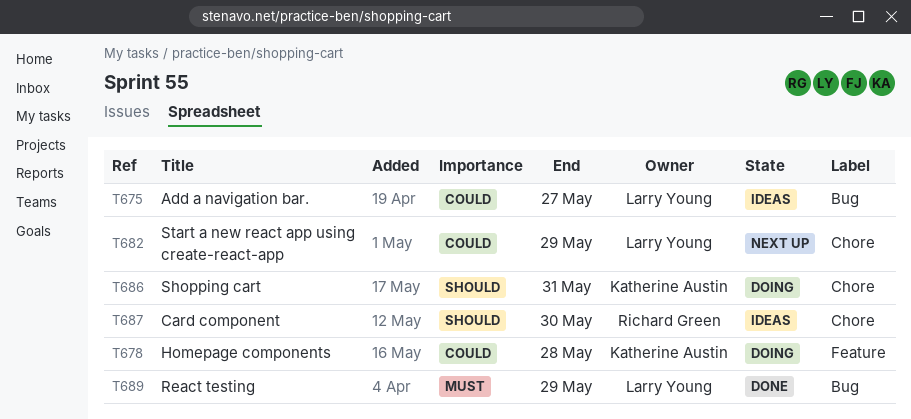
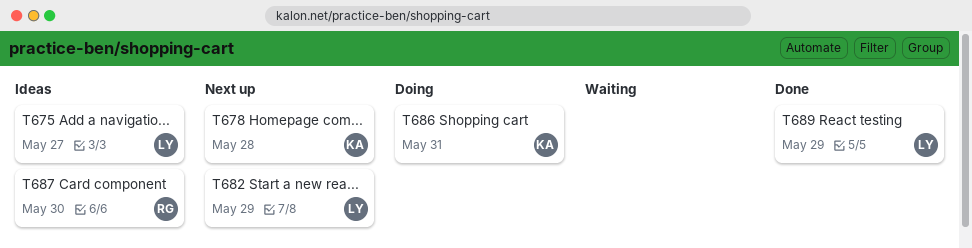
T678, status: Doing -> Next up

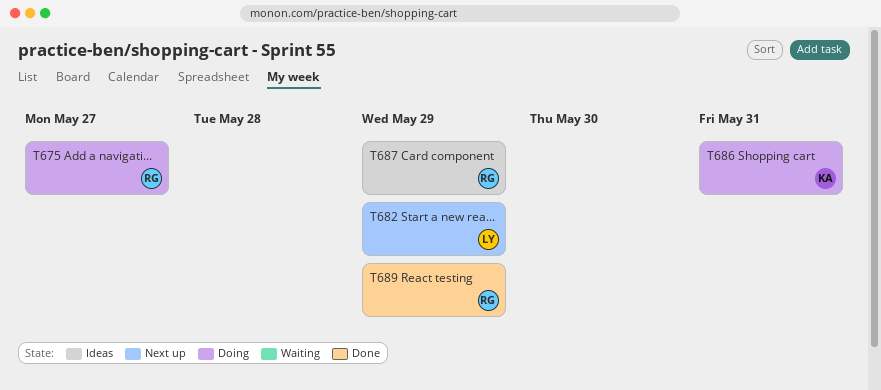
T675, status: Ideas -> Doing
T675, owner: LY -> RG
T678: present -> none
T687, due: May 30 -> May 29
T689, owner: LY -> RG

